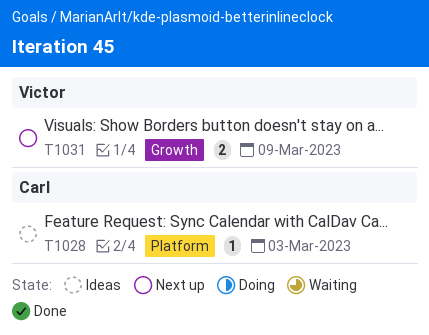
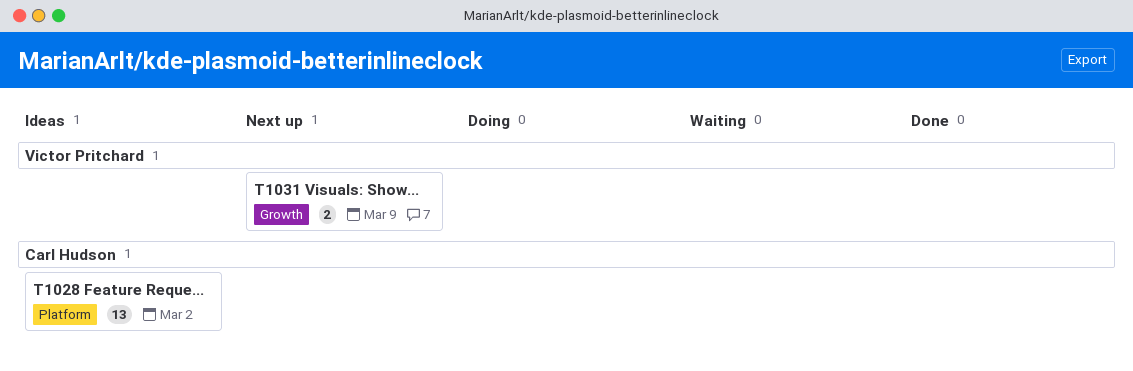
T1028, estimate: 1 -> 13
T1028, due: Mar 3 -> Mar 2

